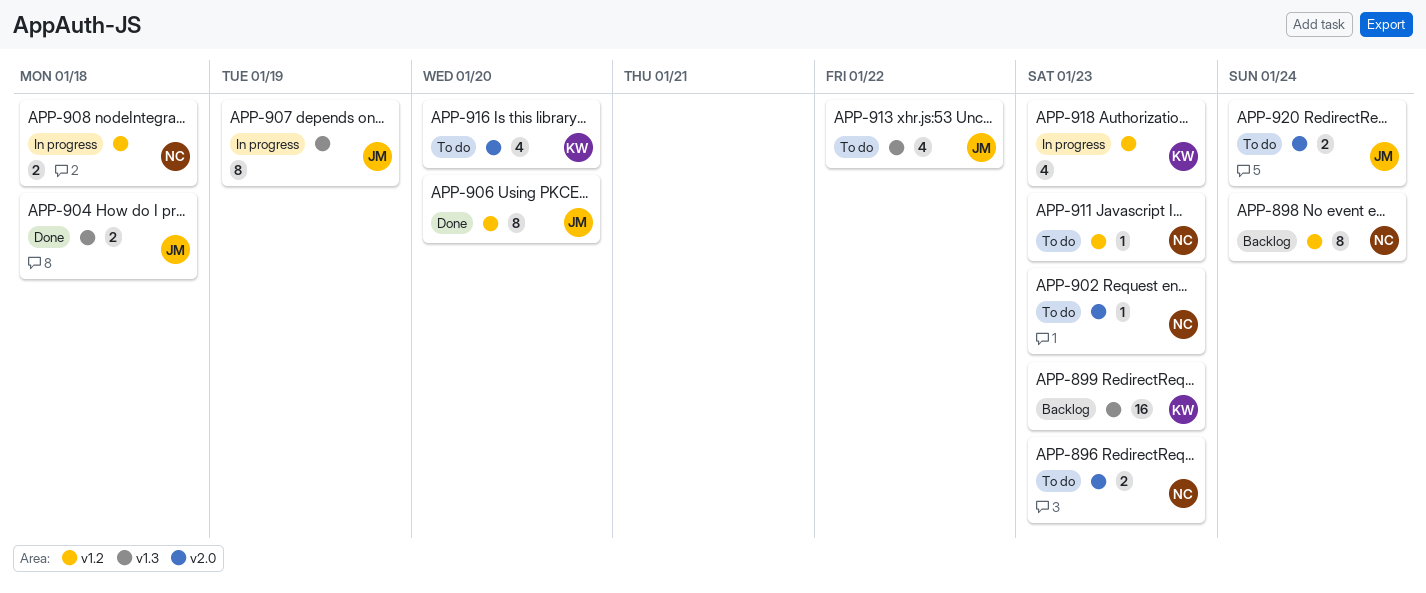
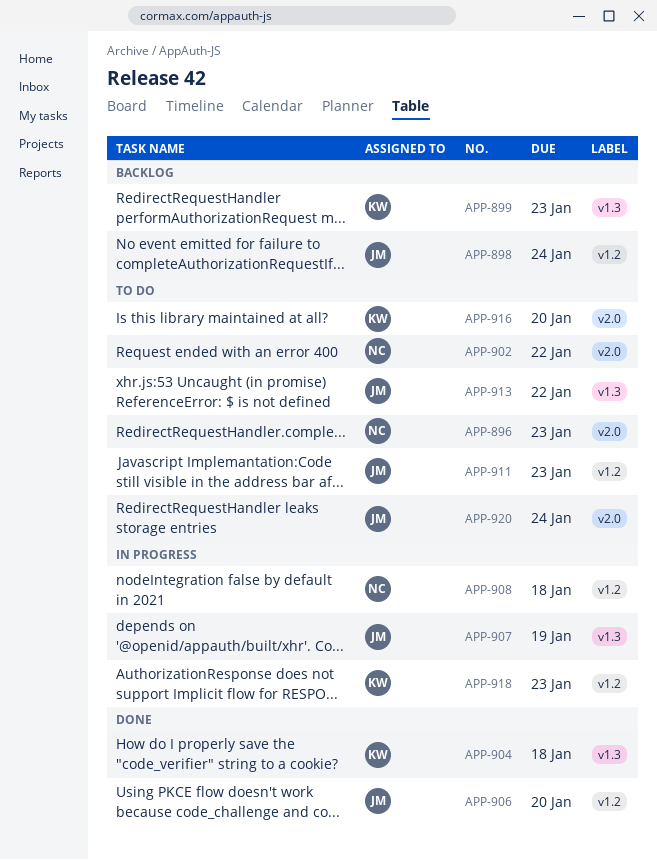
APP-898, owner: NC -> JM
APP-902, due: Jan 23 -> Jan 22
APP-904, owner: JM -> KW
APP-911, owner: NC -> JM

